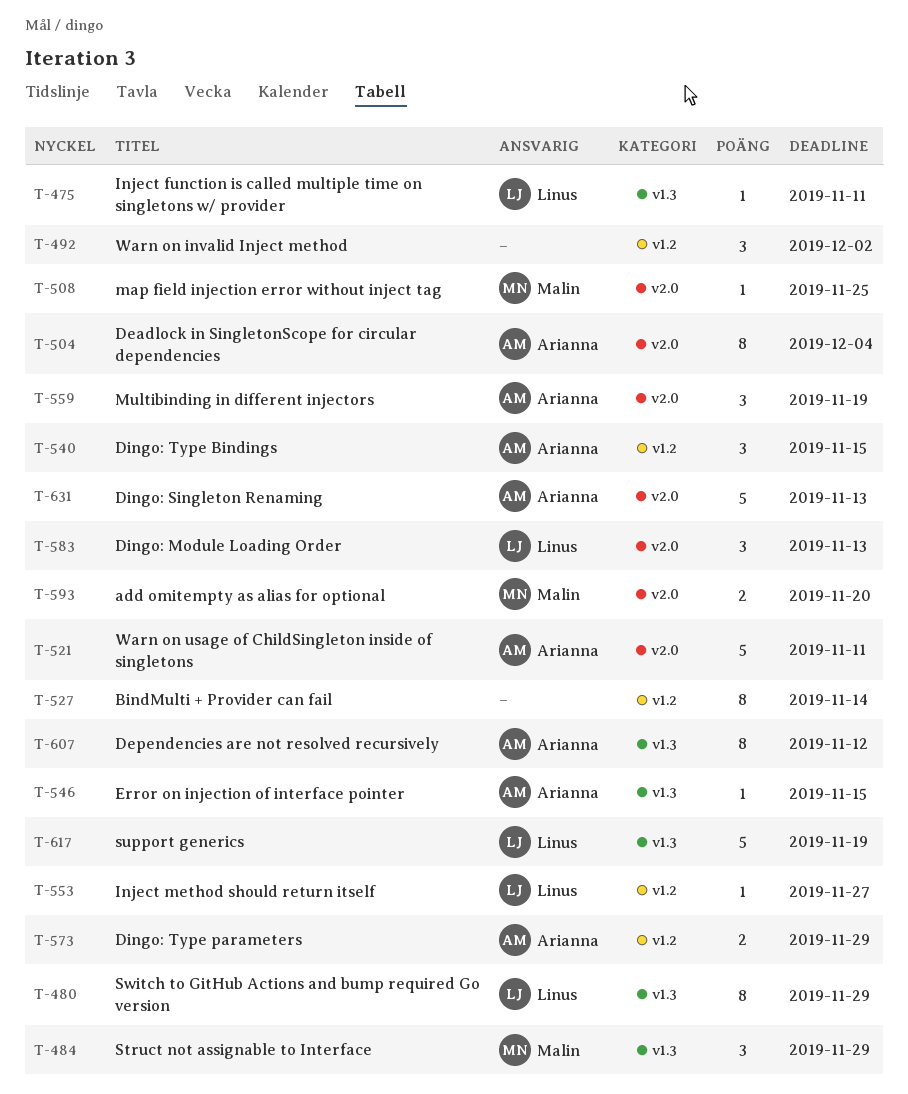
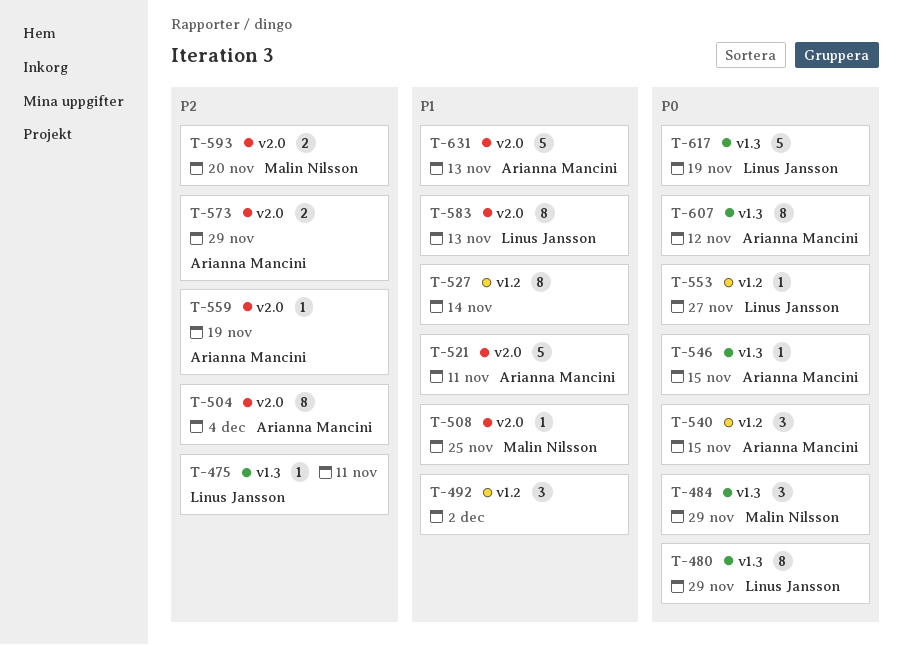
T-559, estimate: 3 -> 1
T-573, label: v1.2 -> v2.0
T-583, estimate: 3 -> 8

